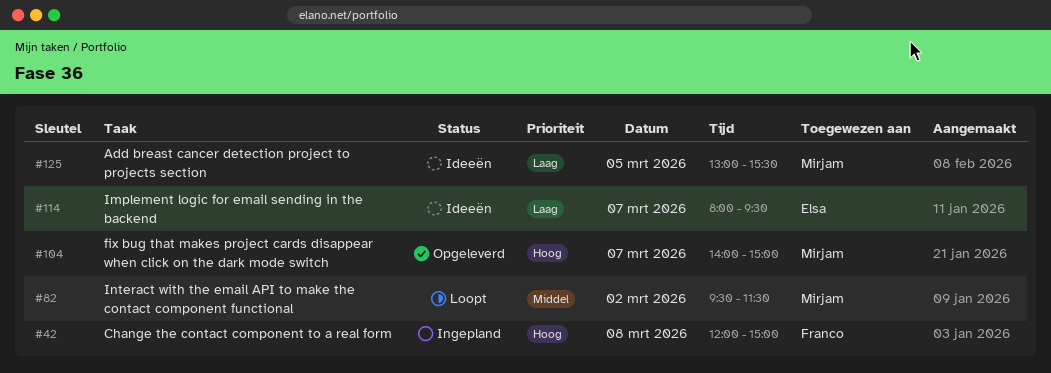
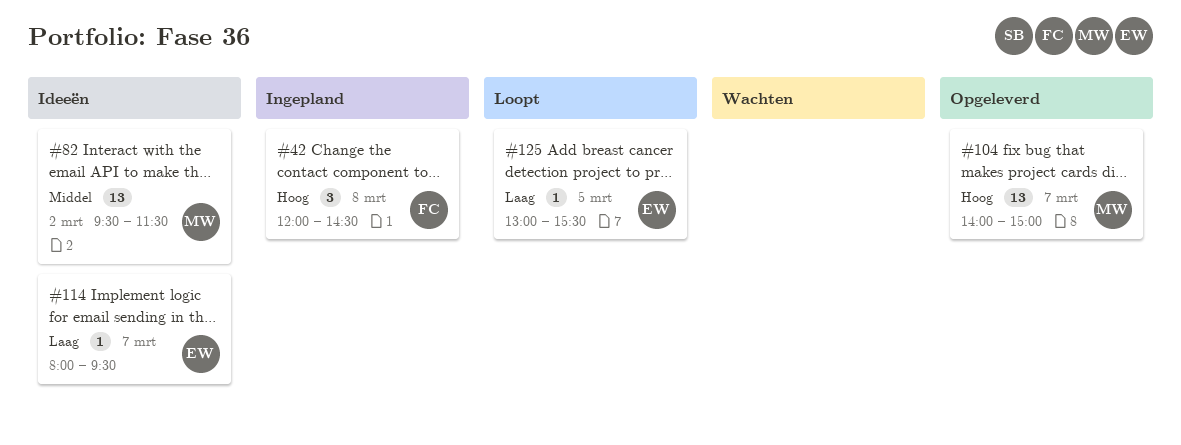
#42, ends: 15:00 -> 14:30
#82, status: Loopt -> Ideeën
#125, status: Ideeën -> Loopt
#125, owner: Mirjam -> Elsa

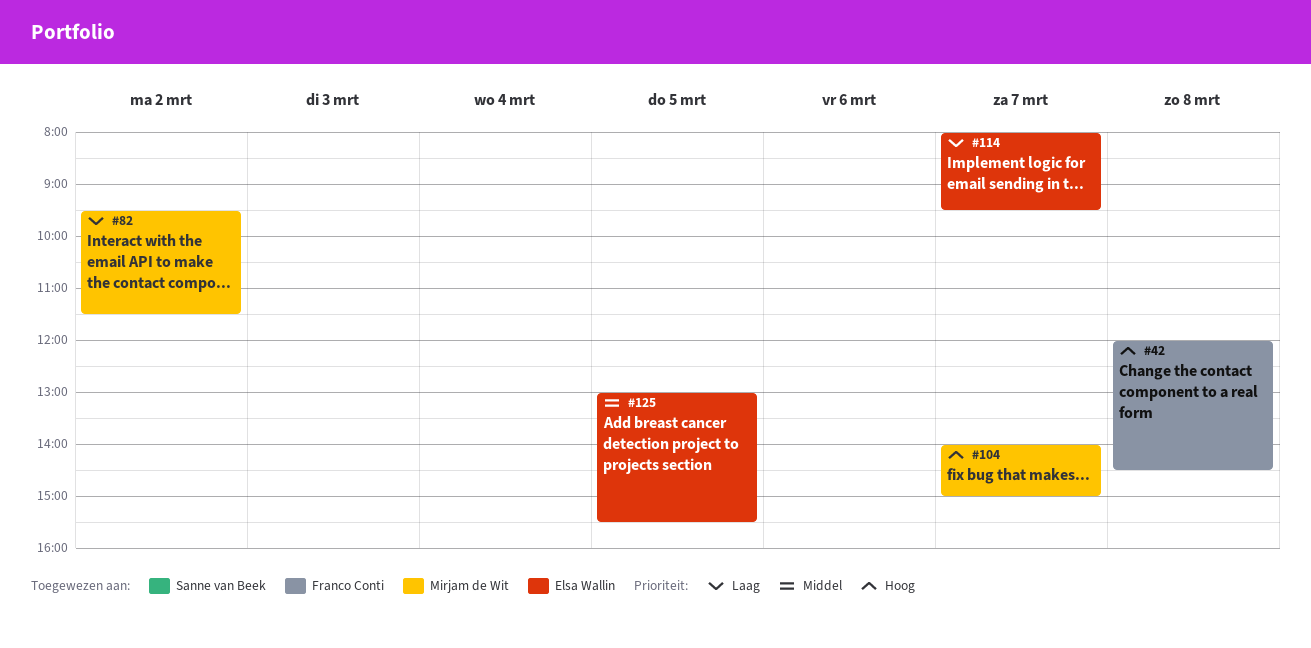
#82, priority: Middel -> Laag
#125, priority: Laag -> Middel

